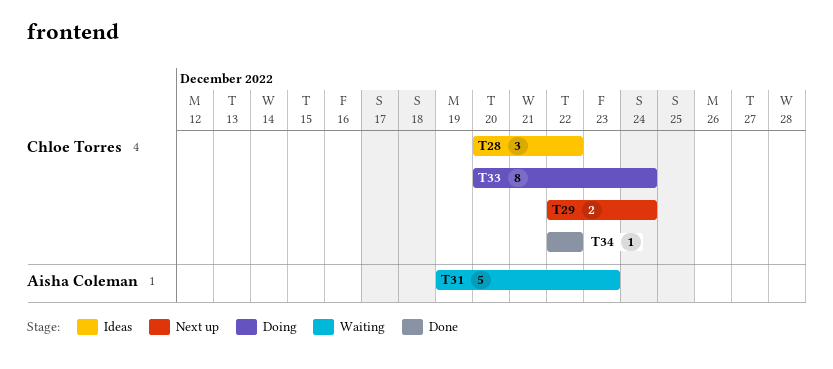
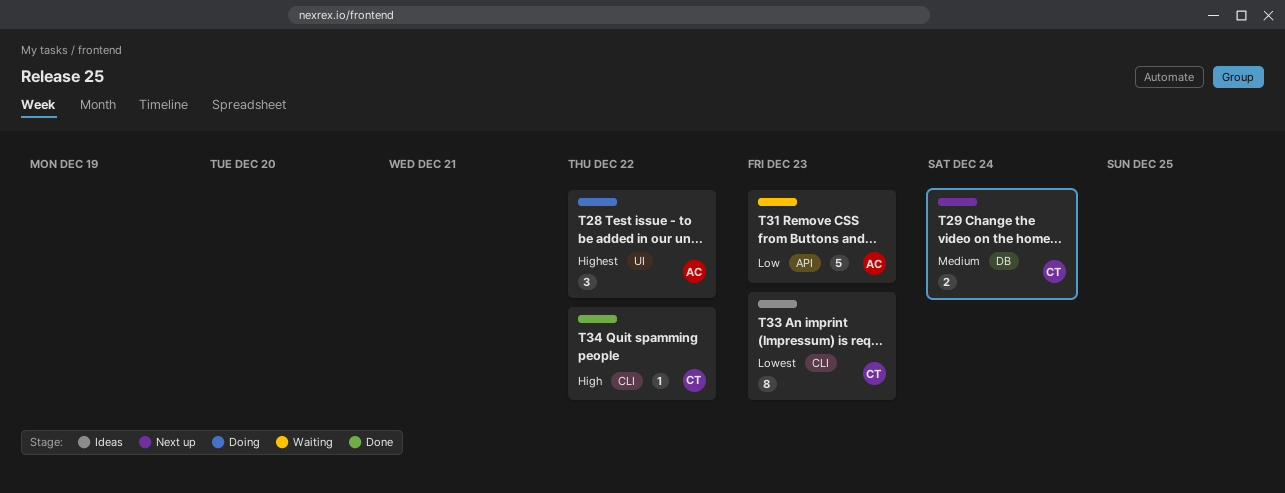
T28, status: Ideas -> Doing
T28, owner: Chloe Torres -> Aisha Coleman
T33, status: Doing -> Ideas
T33, due: Dec 24 -> Dec 23

